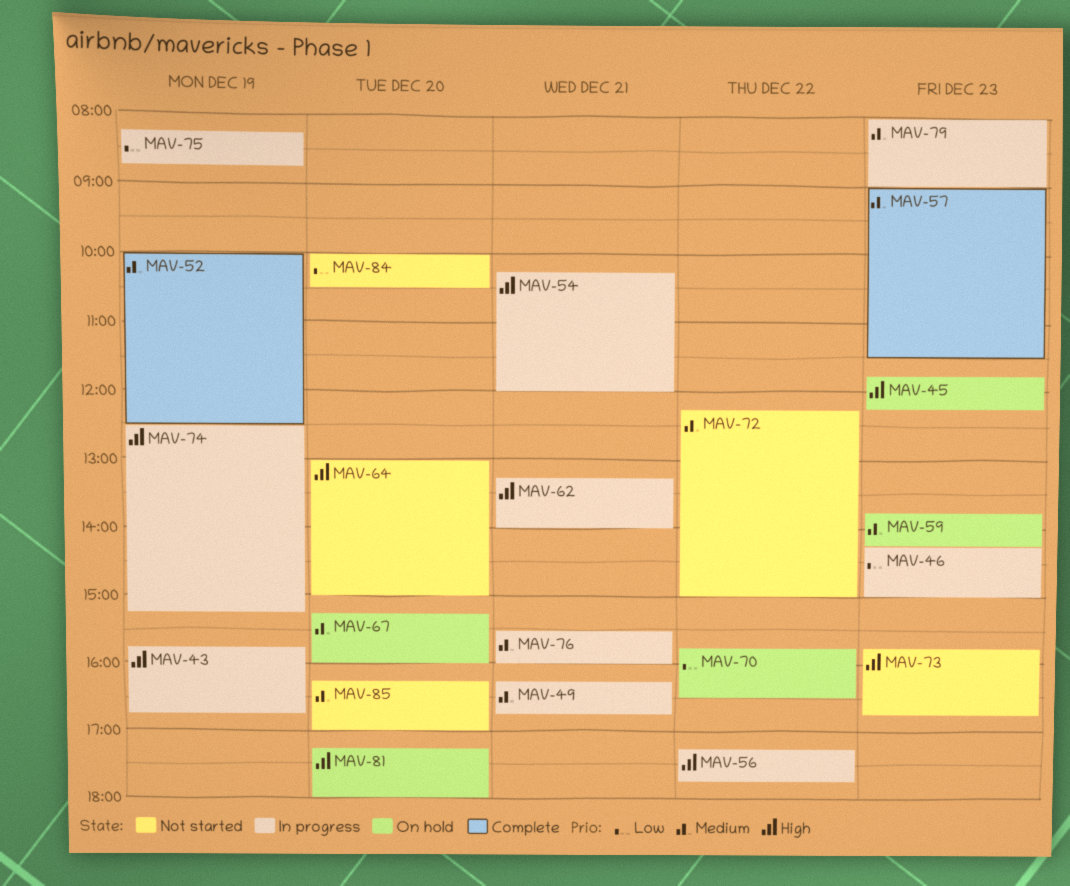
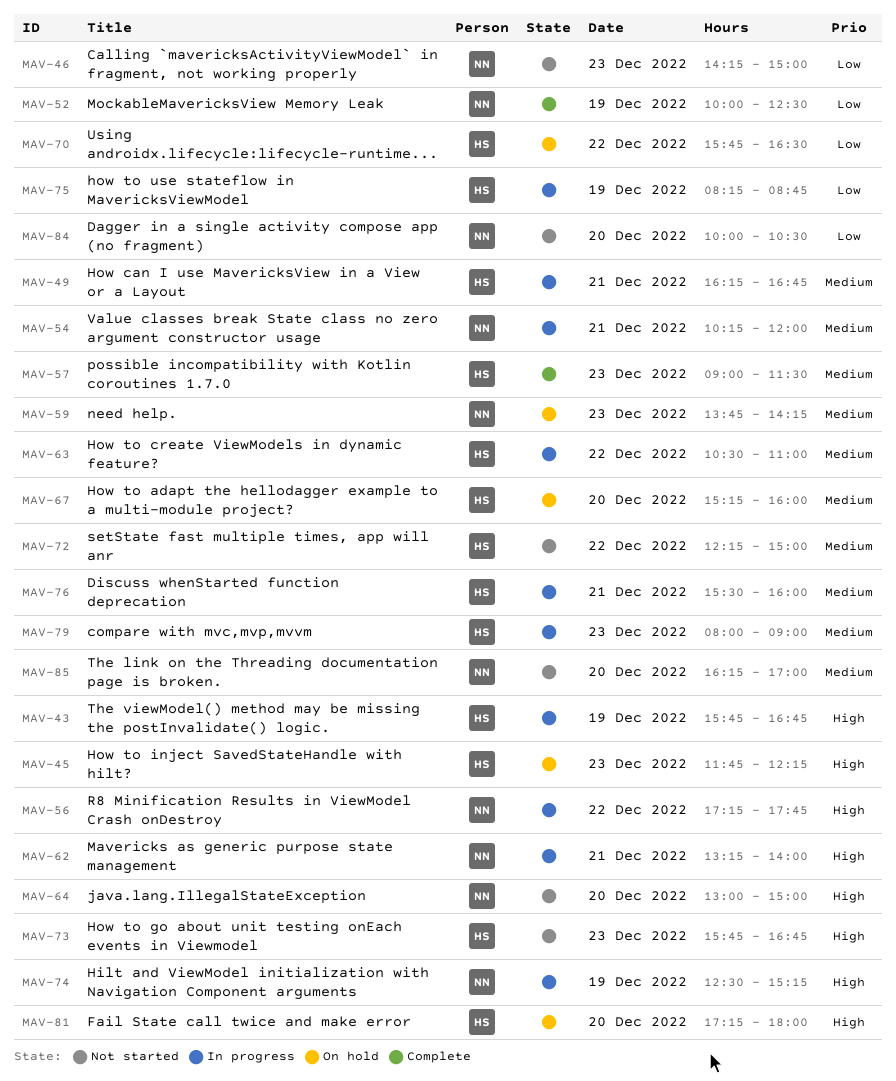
MAV-46, status: In progress -> Not started
MAV-52, priority: Medium -> Low
MAV-54, priority: High -> Medium
MAV-63: none -> present

